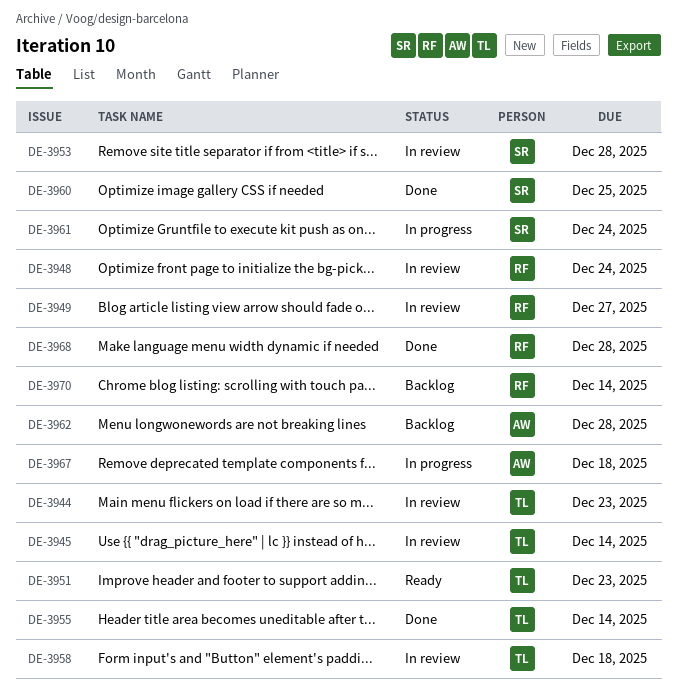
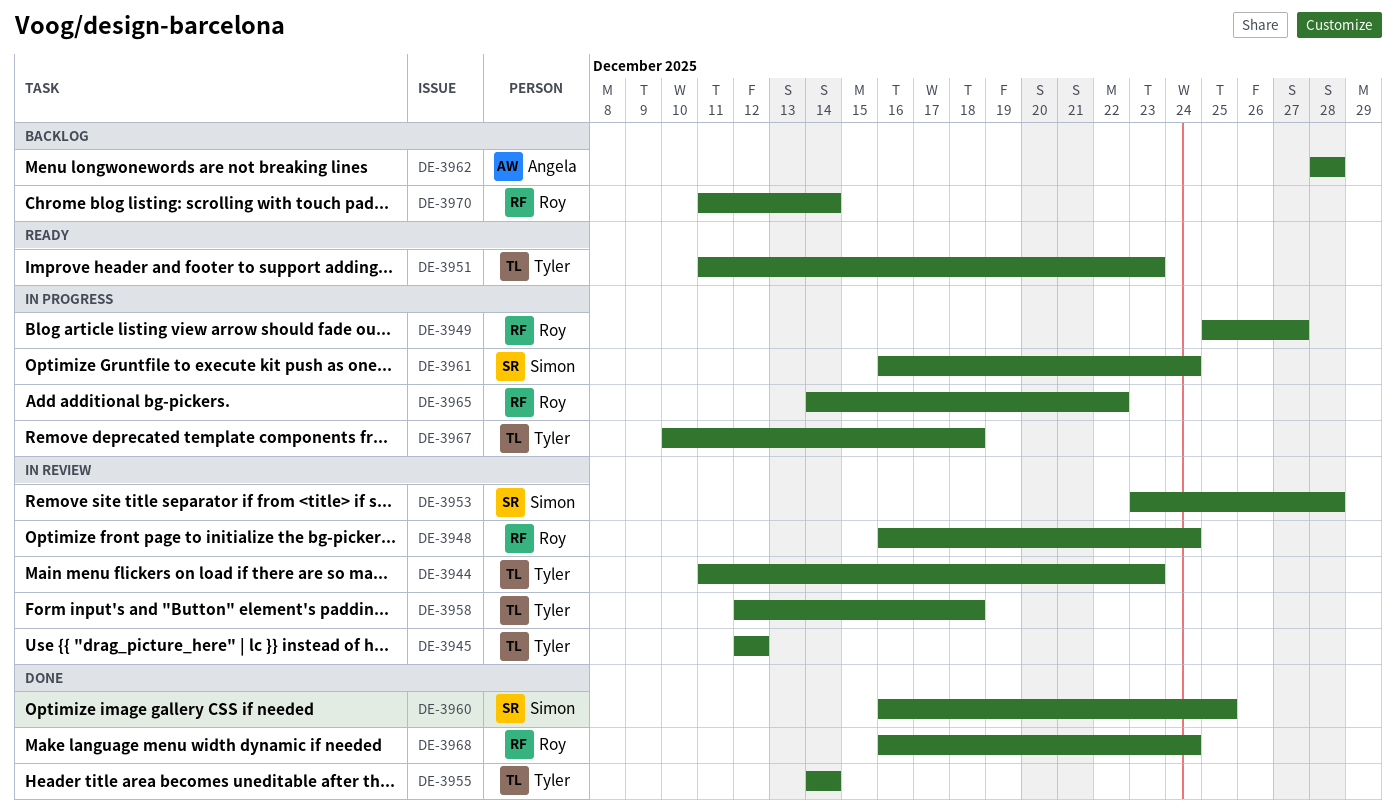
DE-3945, due: Dec 14 -> Dec 12
DE-3949, status: In review -> In progress
DE-3965: none -> present
DE-3967, owner: Angela -> Tyler
DE-3968, due: Dec 28 -> Dec 24

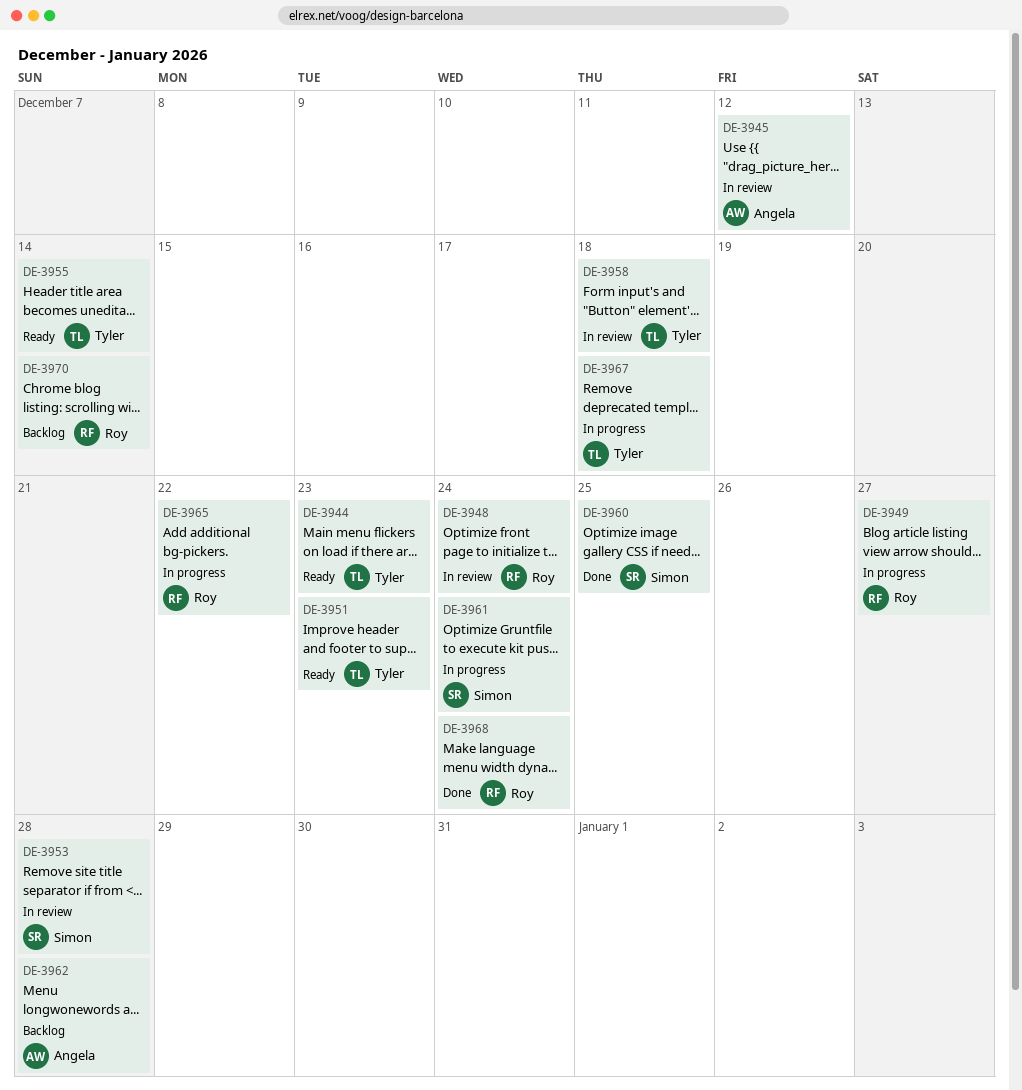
DE-3944, status: In review -> Ready
DE-3945, owner: Tyler -> Angela
DE-3955, status: Done -> Ready

